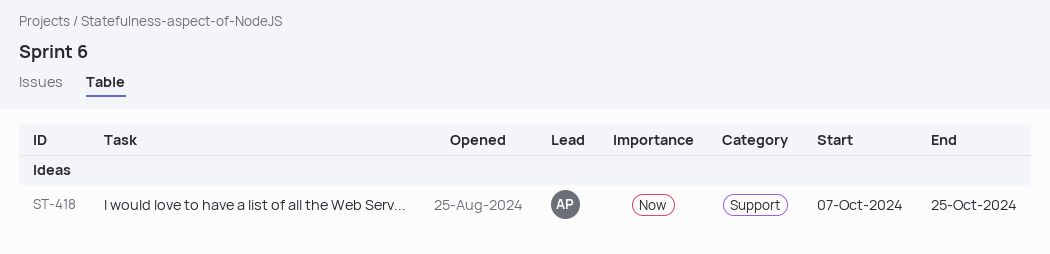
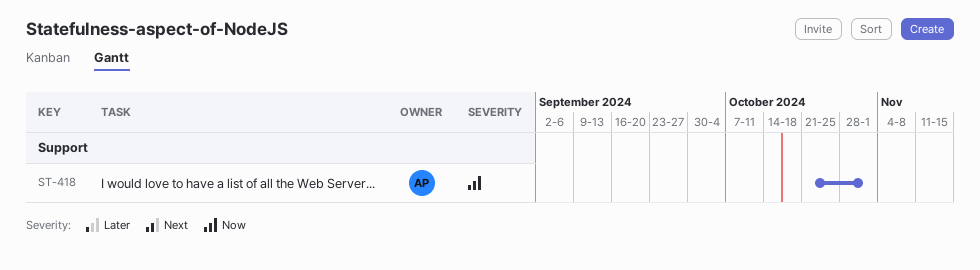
ST-418, start: Oct 7 -> Oct 21
ST-418, due: Oct 25 -> Nov 1

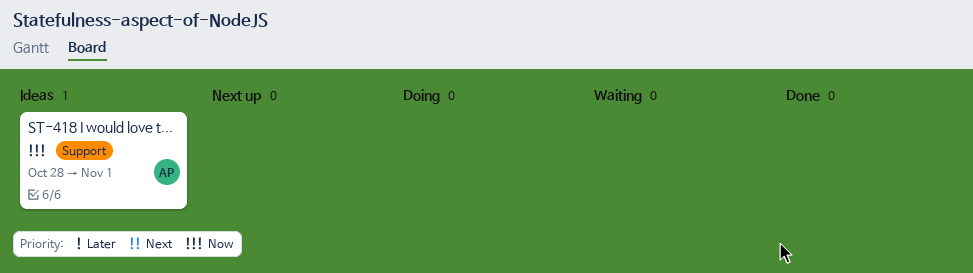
ST-418, start: Oct 21 -> Oct 28

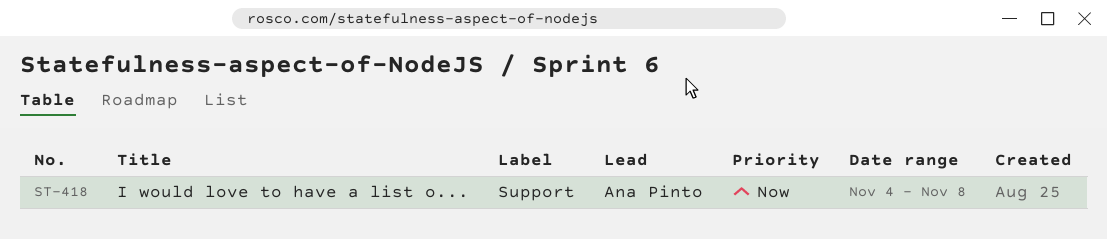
ST-418, start: Oct 28 -> Nov 4
ST-418, due: Nov 1 -> Nov 8

